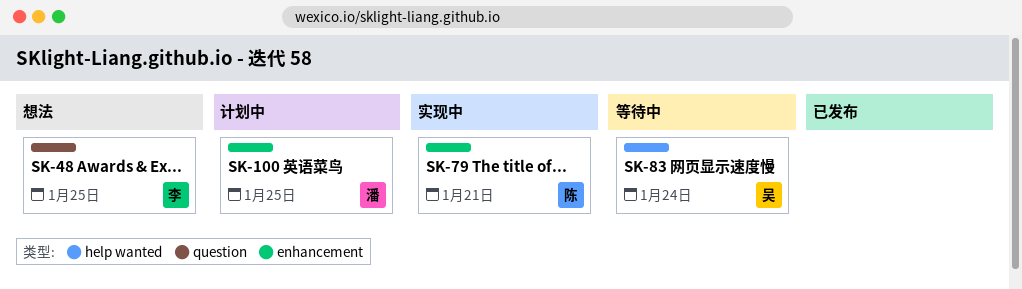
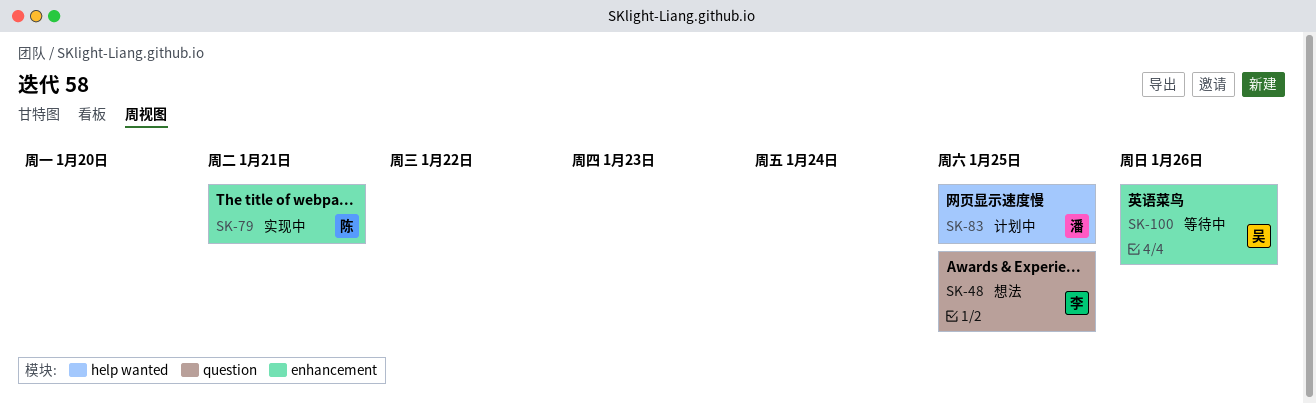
SK-83, status: 等待中 -> 计划中
SK-83, owner: 吴 -> 潘
SK-83, due: Jan 24 -> Jan 25
SK-100, status: 计划中 -> 等待中
SK-100, owner: 潘 -> 吴
SK-100, due: Jan 25 -> Jan 26

